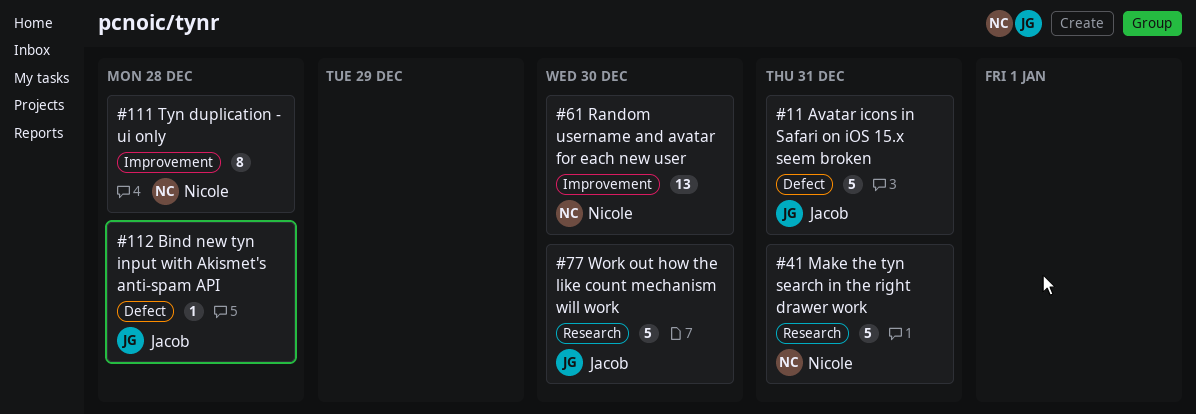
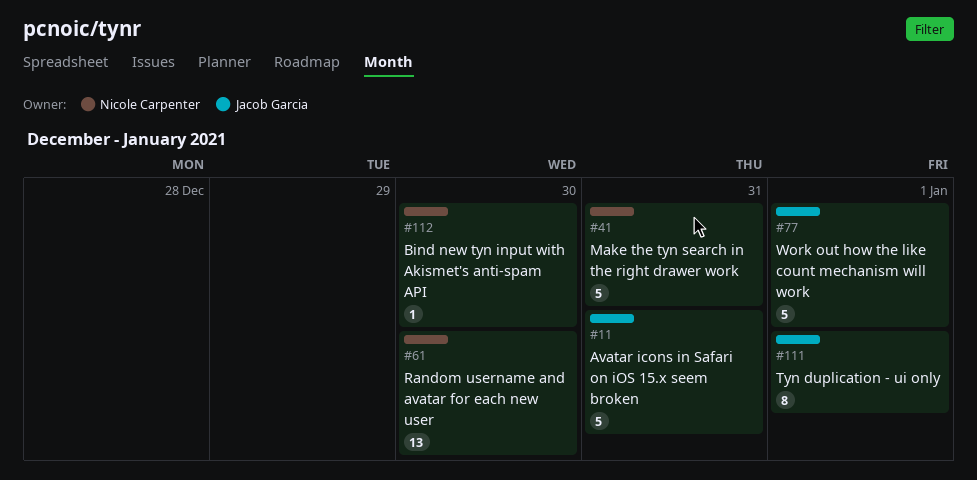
#77, due: Dec 30 -> Jan 1
#111, owner: Nicole Carpenter -> Jacob Garcia
#111, due: Dec 28 -> Jan 1
#112, owner: Jacob Garcia -> Nicole Carpenter
#112, due: Dec 28 -> Dec 30

